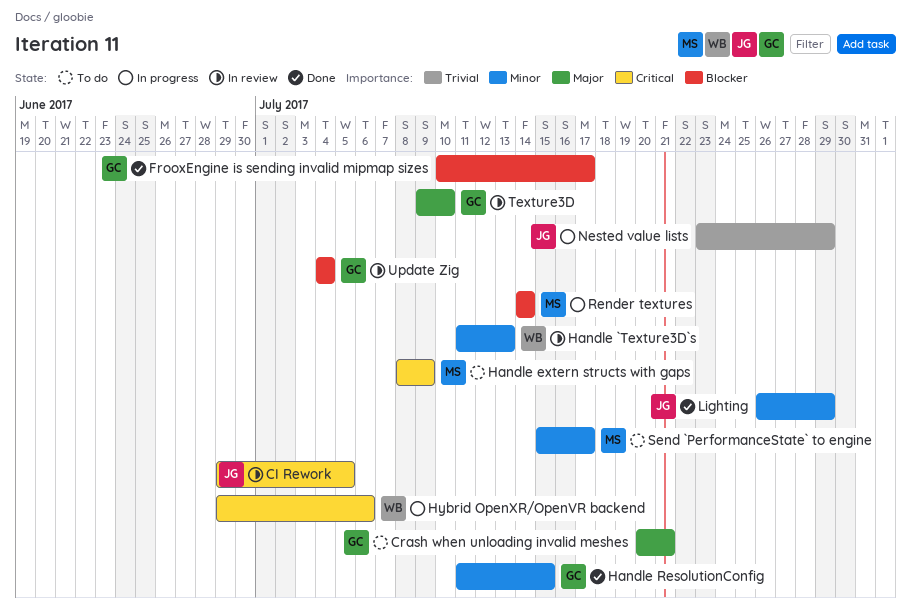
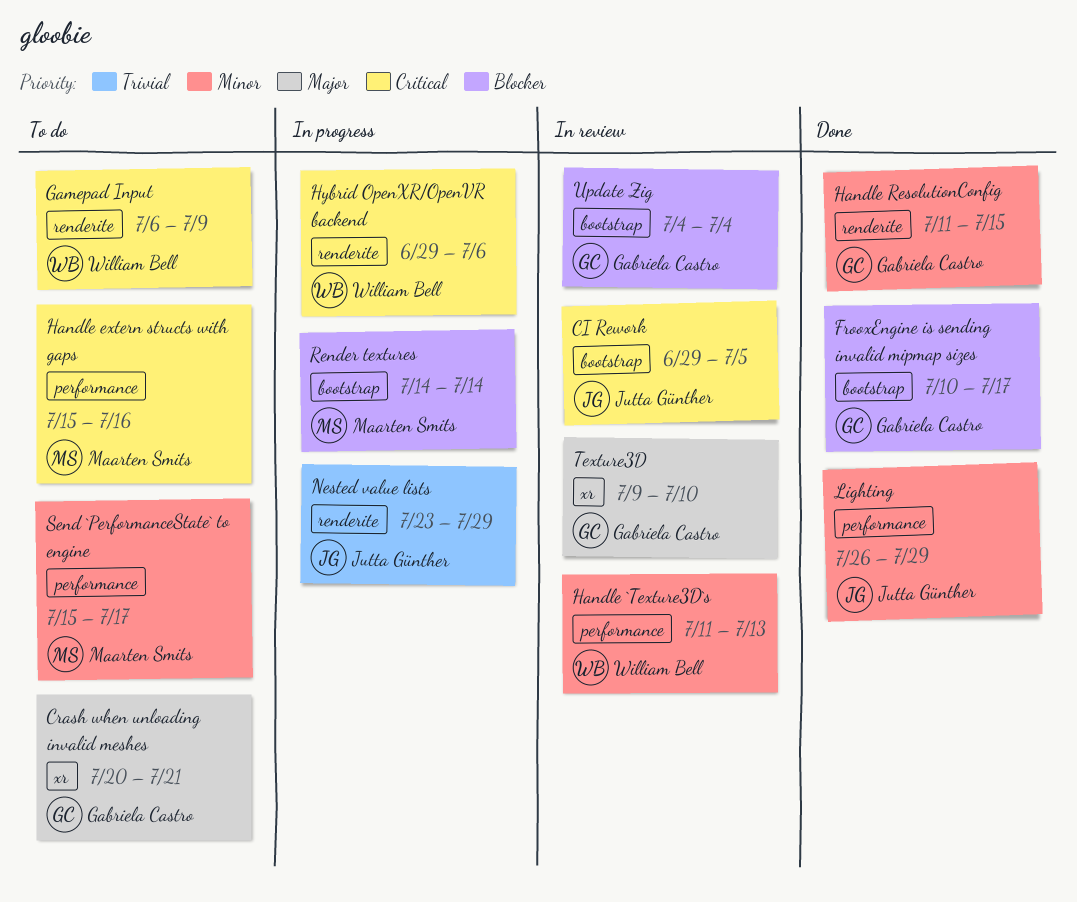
Gamepad Input: none -> present
Handle extern structs with gaps, start: Jul 8 -> Jul 15
Handle extern structs with gaps, due: Jul 9 -> Jul 16

